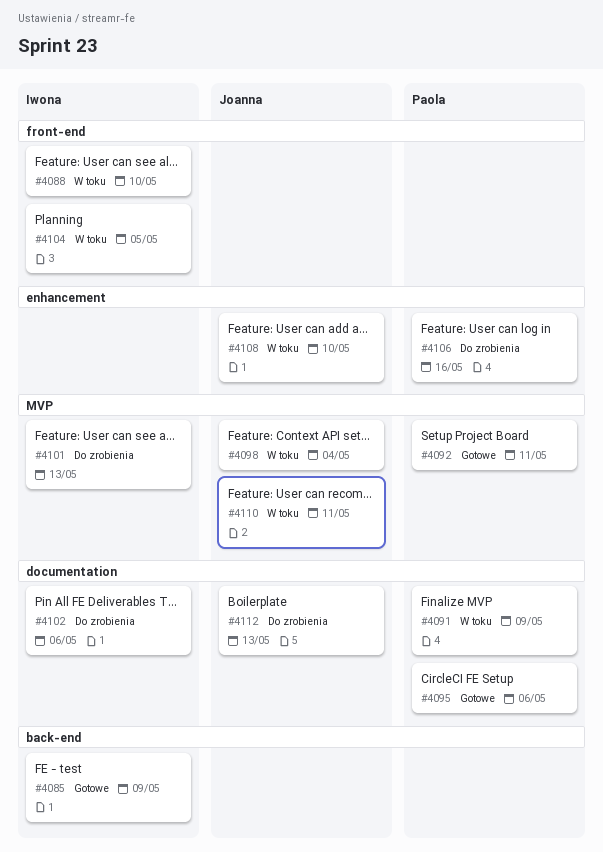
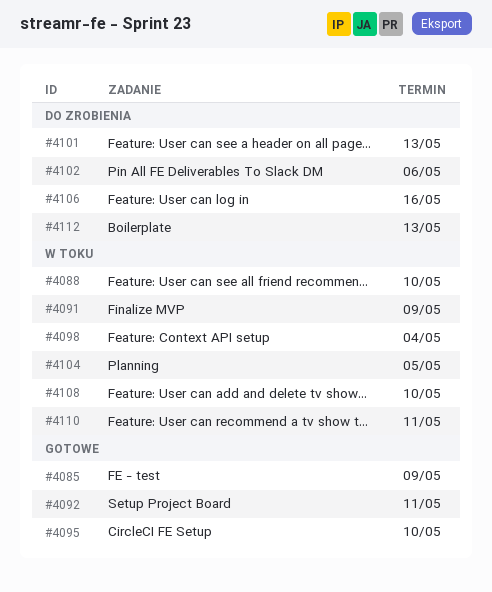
#4095, due: May 6 -> May 10

